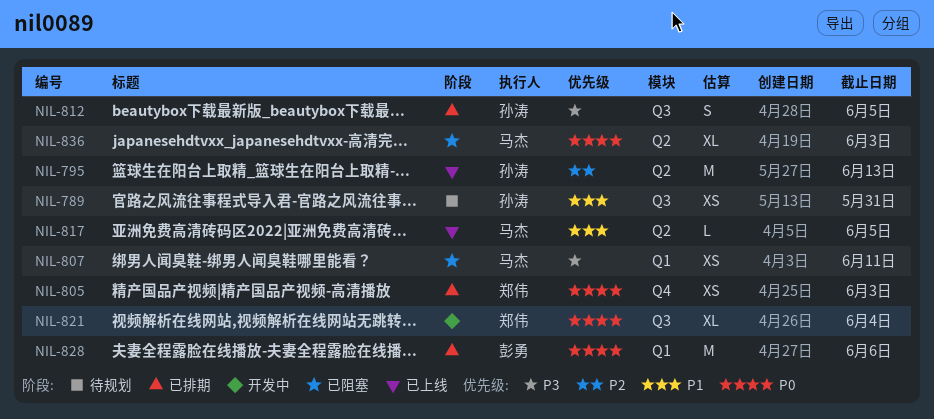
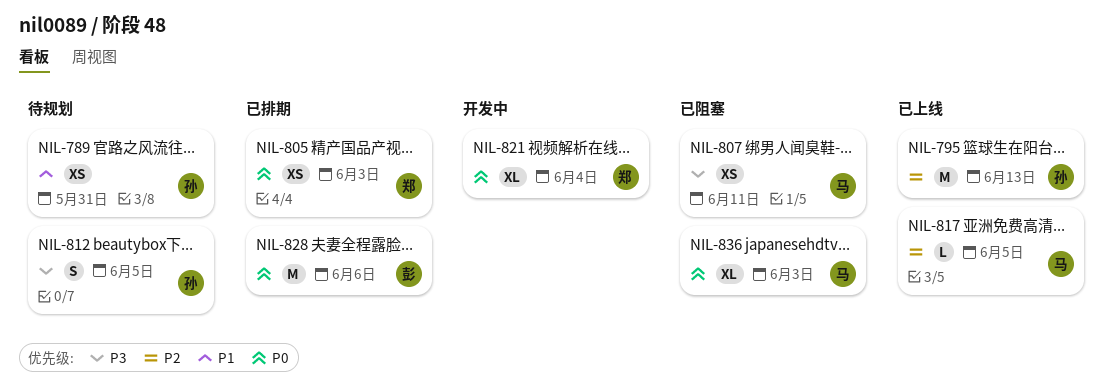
NIL-812, status: 已排期 -> 待规划
NIL-817, priority: P1 -> P2

